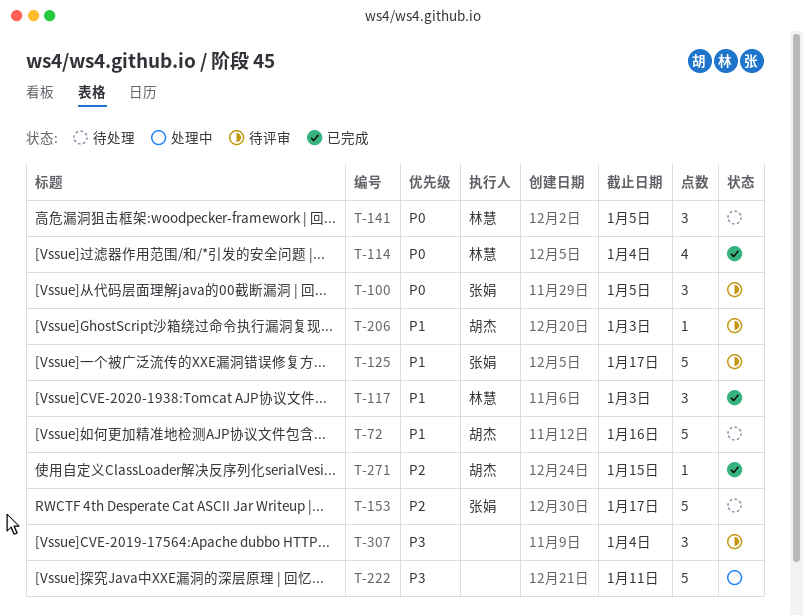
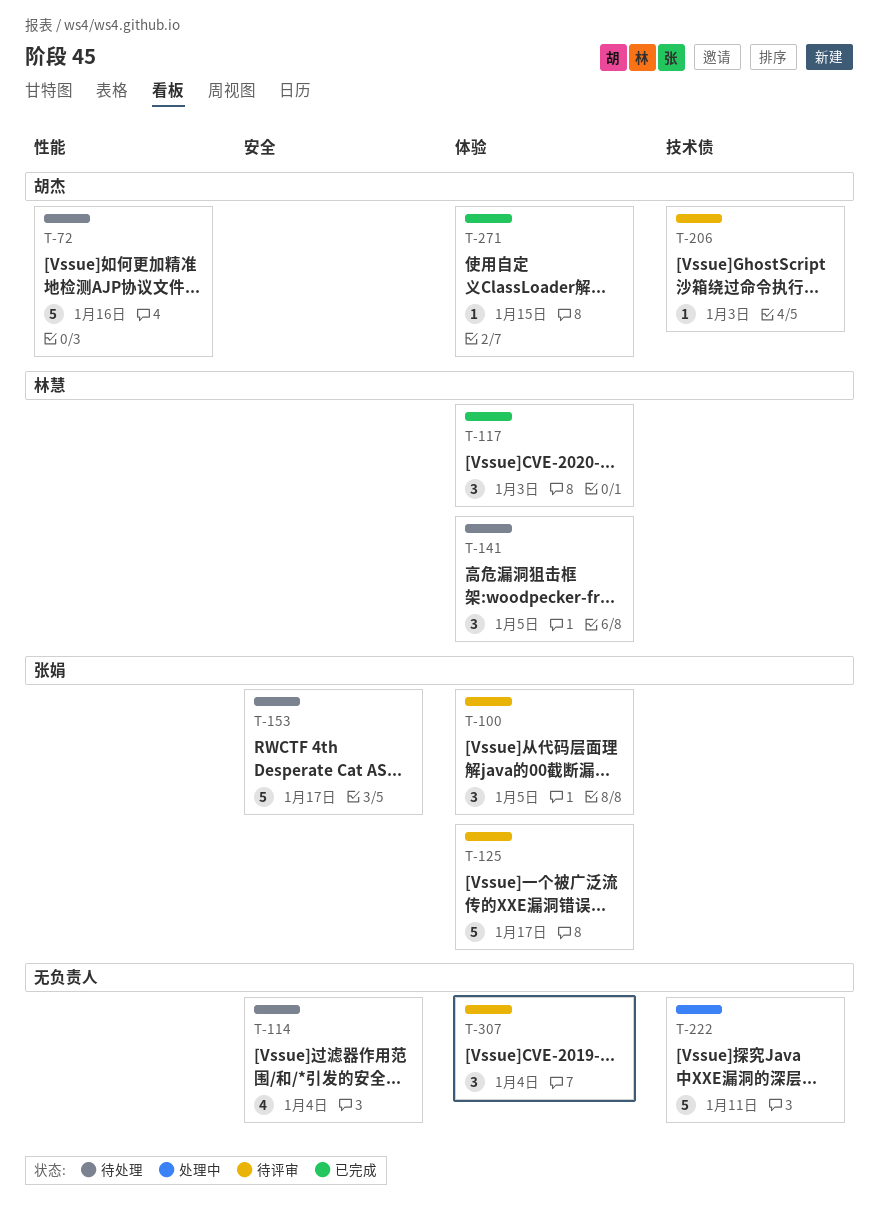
T-114, status: 已完成 -> 待处理
T-114, owner: 林慧 -> none

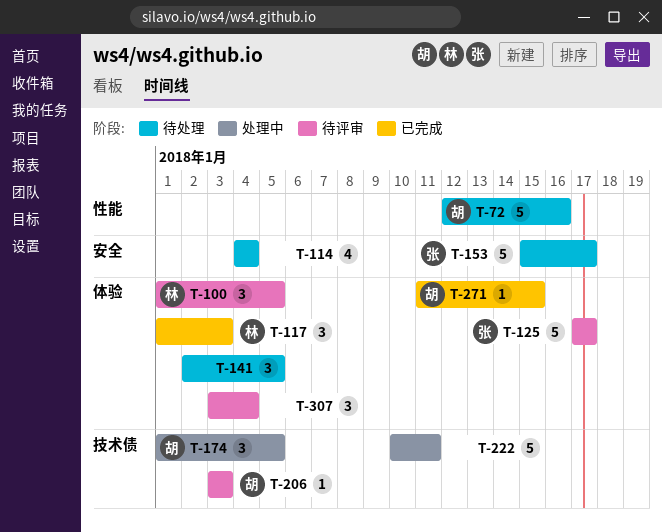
T-100, owner: 张娟 -> 林慧
T-141, owner: 林慧 -> none
T-174: none -> present

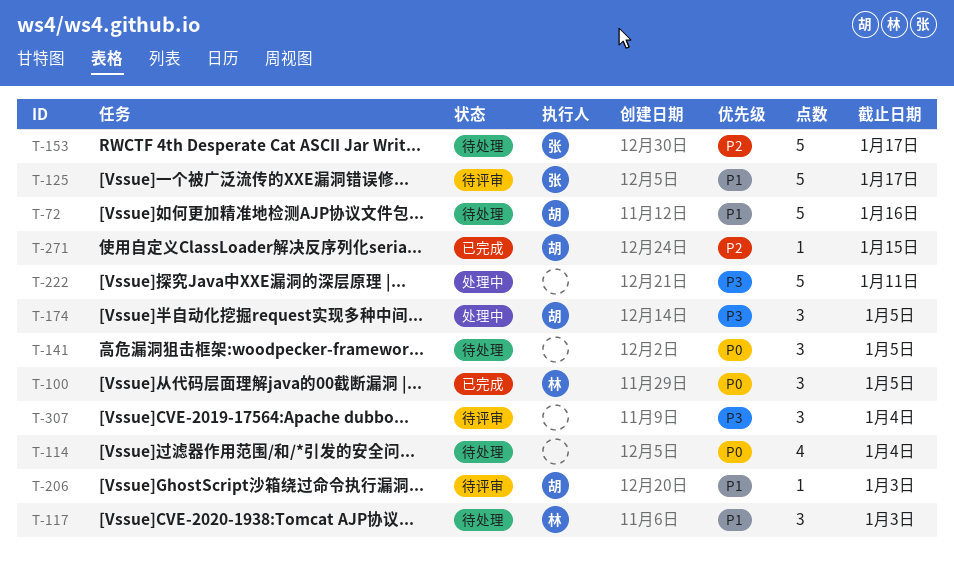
T-100, status: 待评审 -> 已完成
T-117, status: 已完成 -> 待处理

